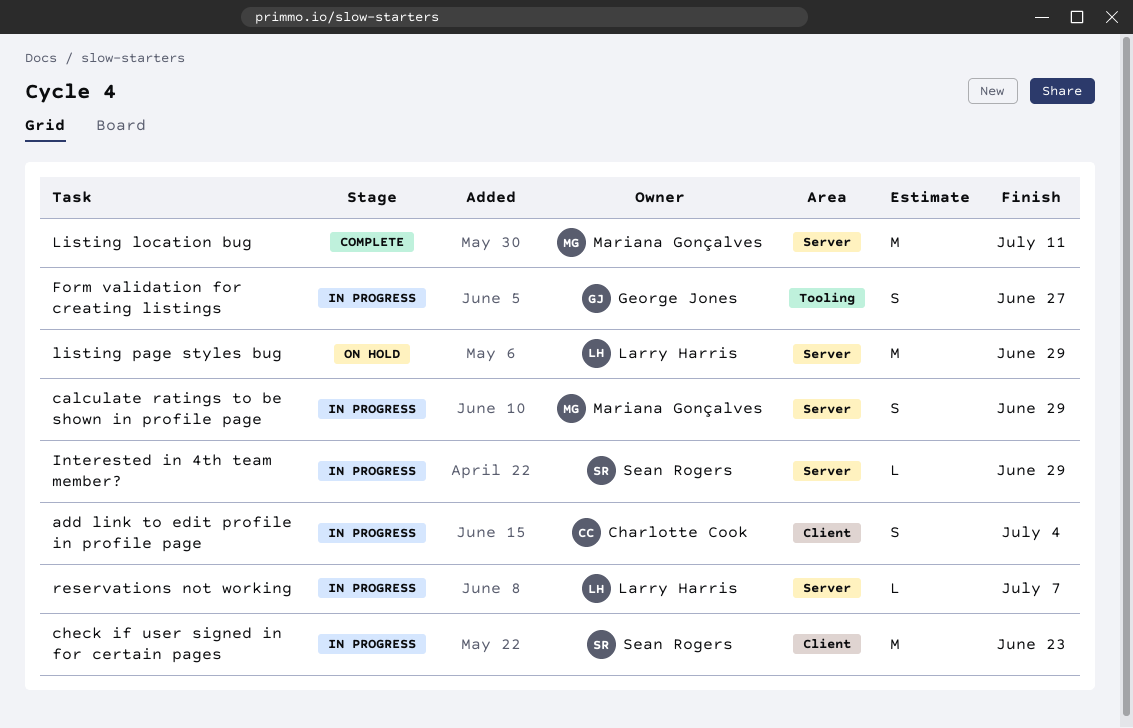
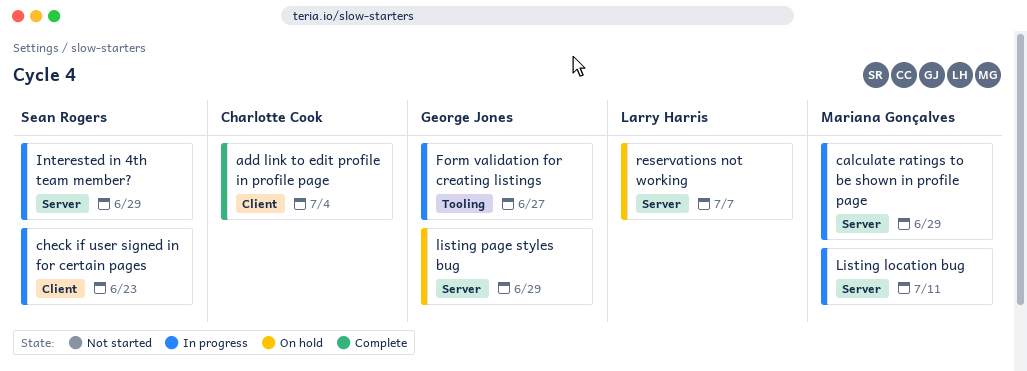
add link to edit profile in profile page, status: In progress -> Complete
Listing location bug, status: Complete -> In progress
listing page styles bug, owner: Larry Harris -> George Jones
reservations not working, status: In progress -> On hold

